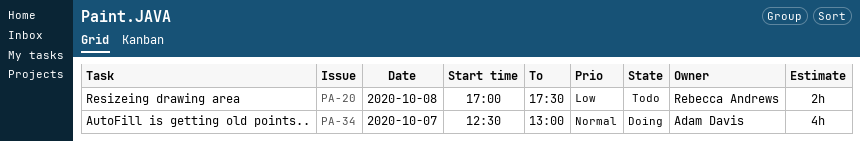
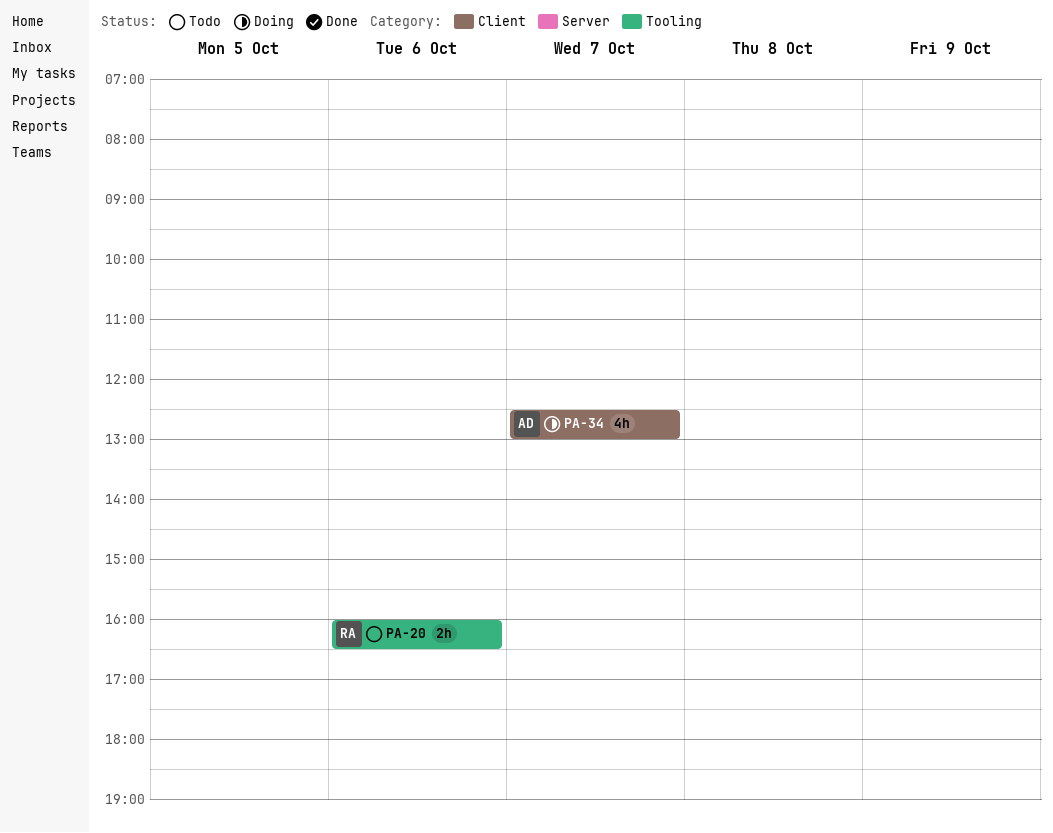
PA-20, day: Oct 8 -> Oct 6
PA-20, begins: 17:00 -> 16:00
PA-20, ends: 17:30 -> 16:30

